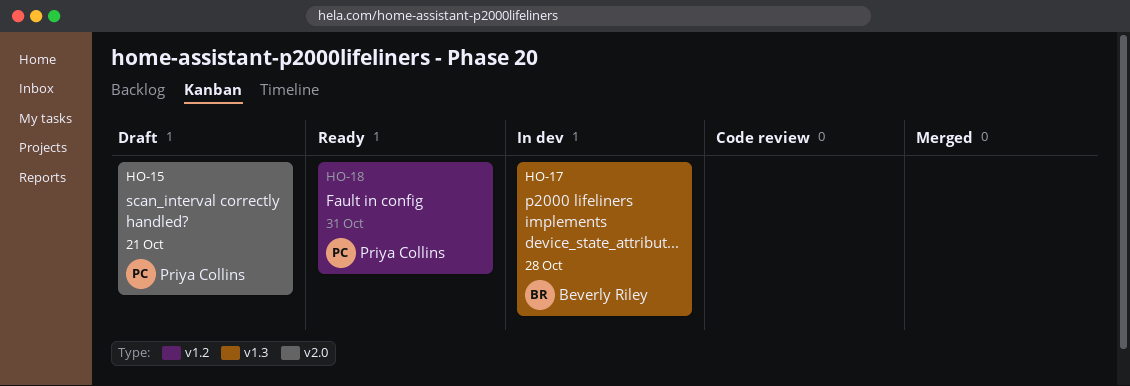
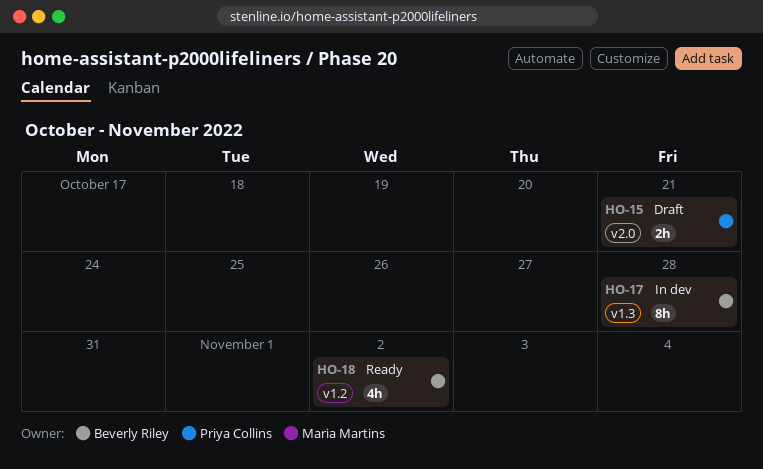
HO-18, owner: Priya Collins -> Beverly Riley
HO-18, due: Oct 31 -> Nov 2

